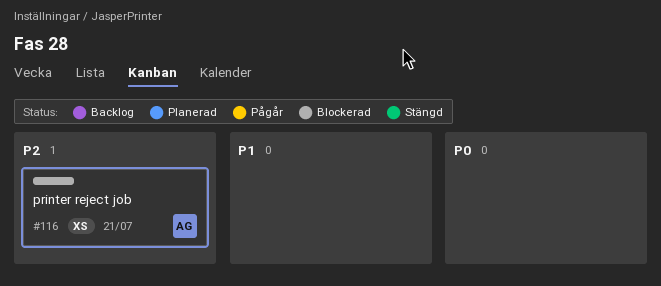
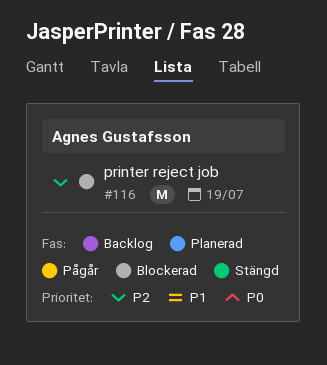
#116, estimate: XS -> M
#116, due: Jul 21 -> Jul 19

